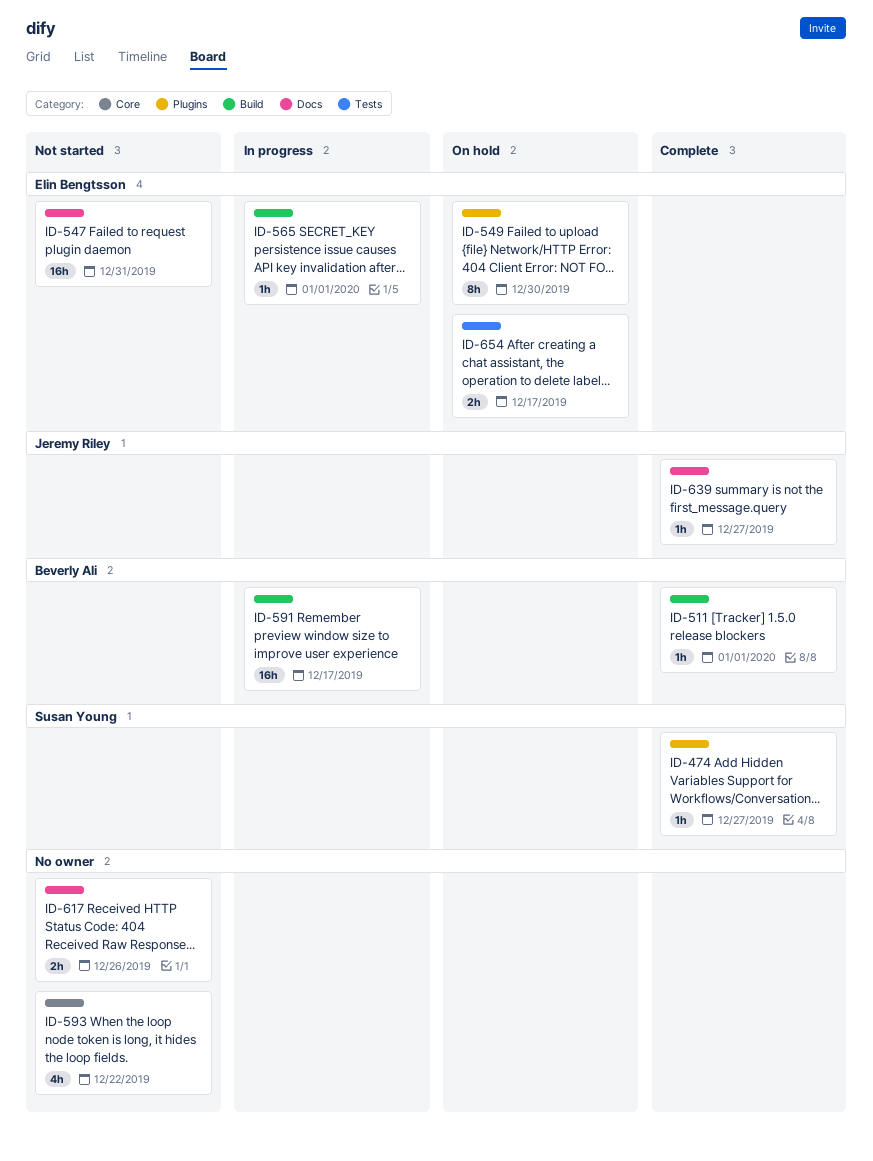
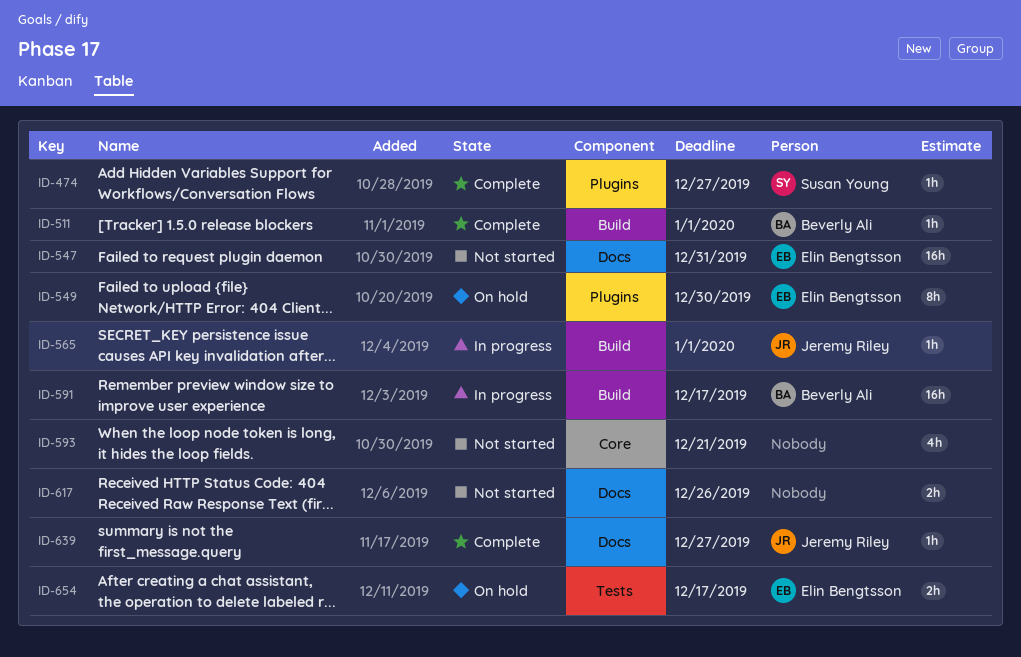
ID-565, owner: Elin Bengtsson -> Jeremy Riley
ID-593, due: Dec 22 -> Dec 21

